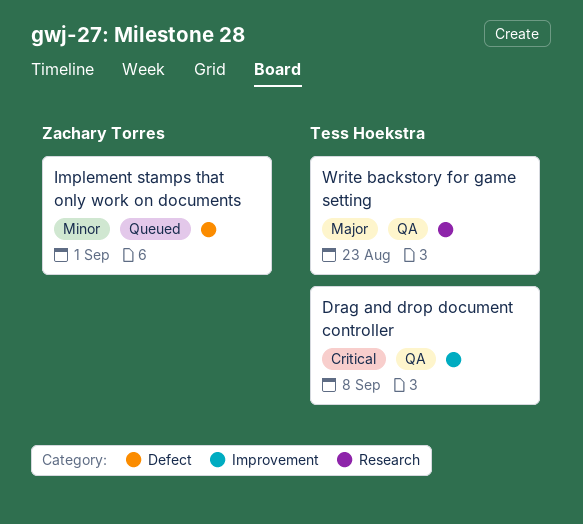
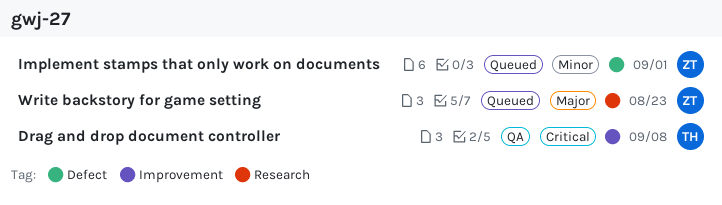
Write backstory for game setting, status: QA -> Queued
Write backstory for game setting, owner: Tess Hoekstra -> Zachary Torres

